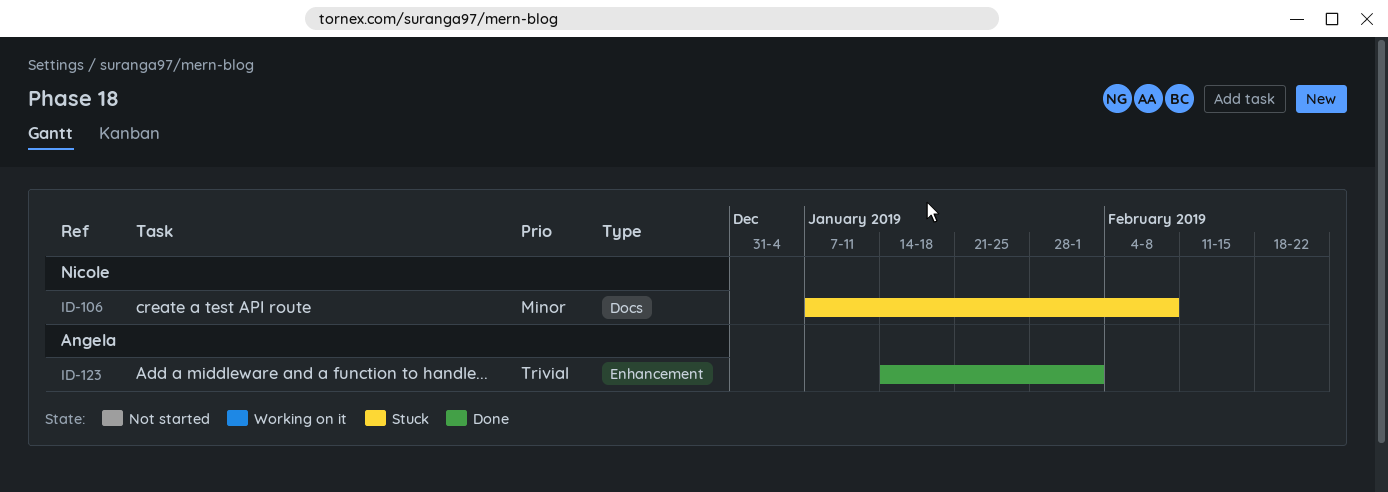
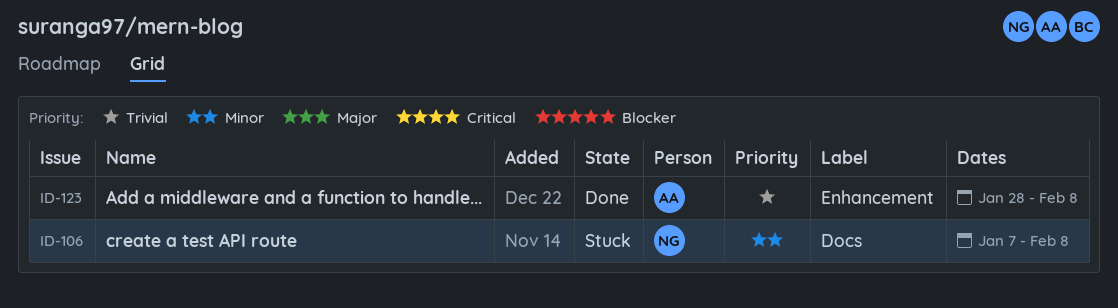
ID-123, start: Jan 14 -> Jan 28
ID-123, due: Feb 1 -> Feb 8

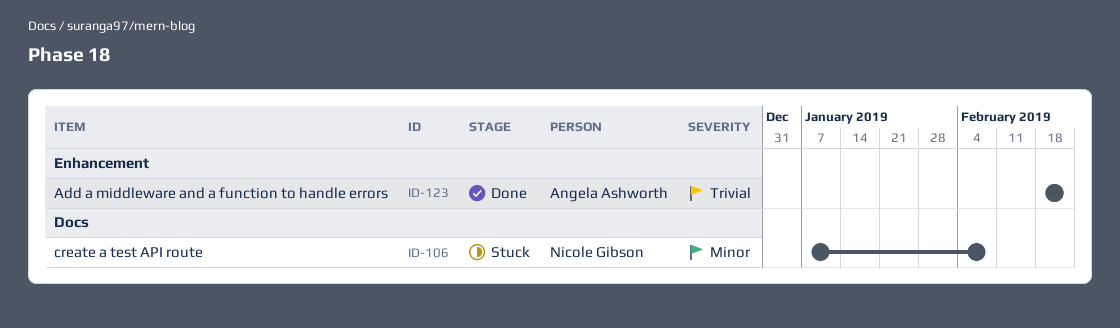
ID-123, start: Jan 28 -> Feb 18
ID-123, due: Feb 8 -> Feb 22

